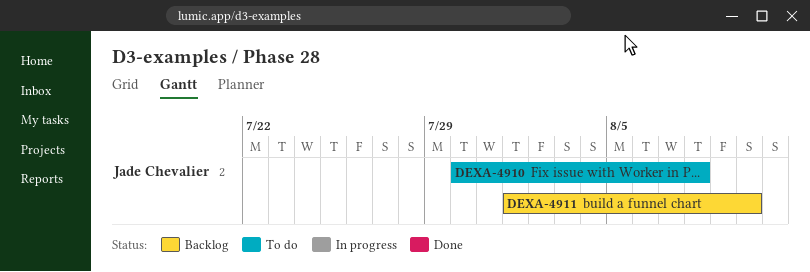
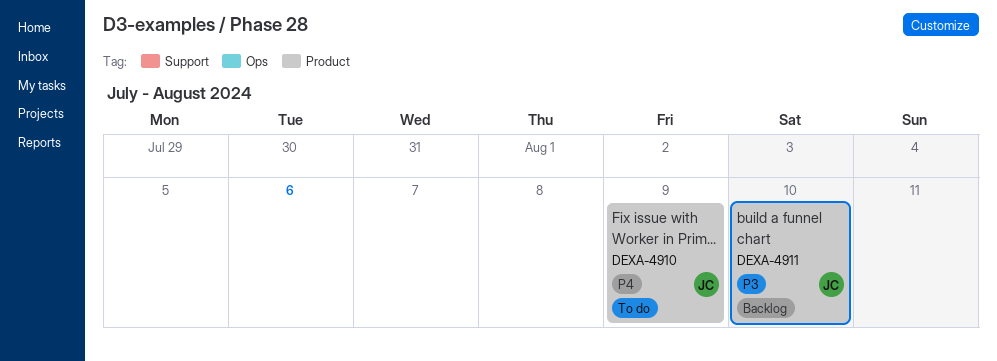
DEXA-4910, due: Aug 8 -> Aug 9

